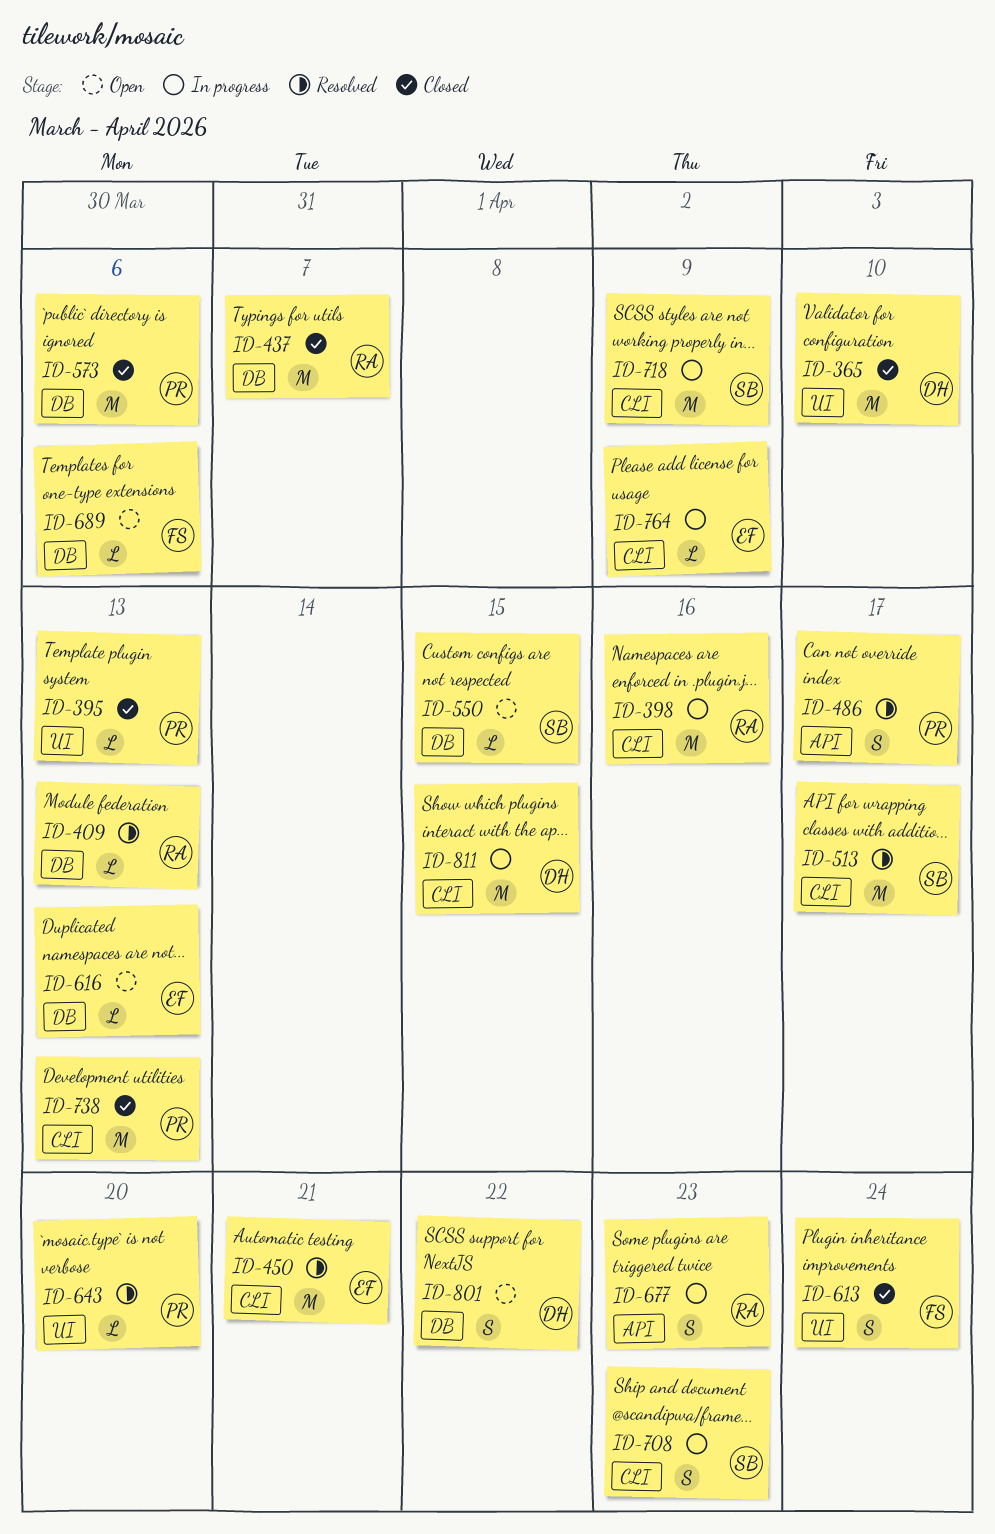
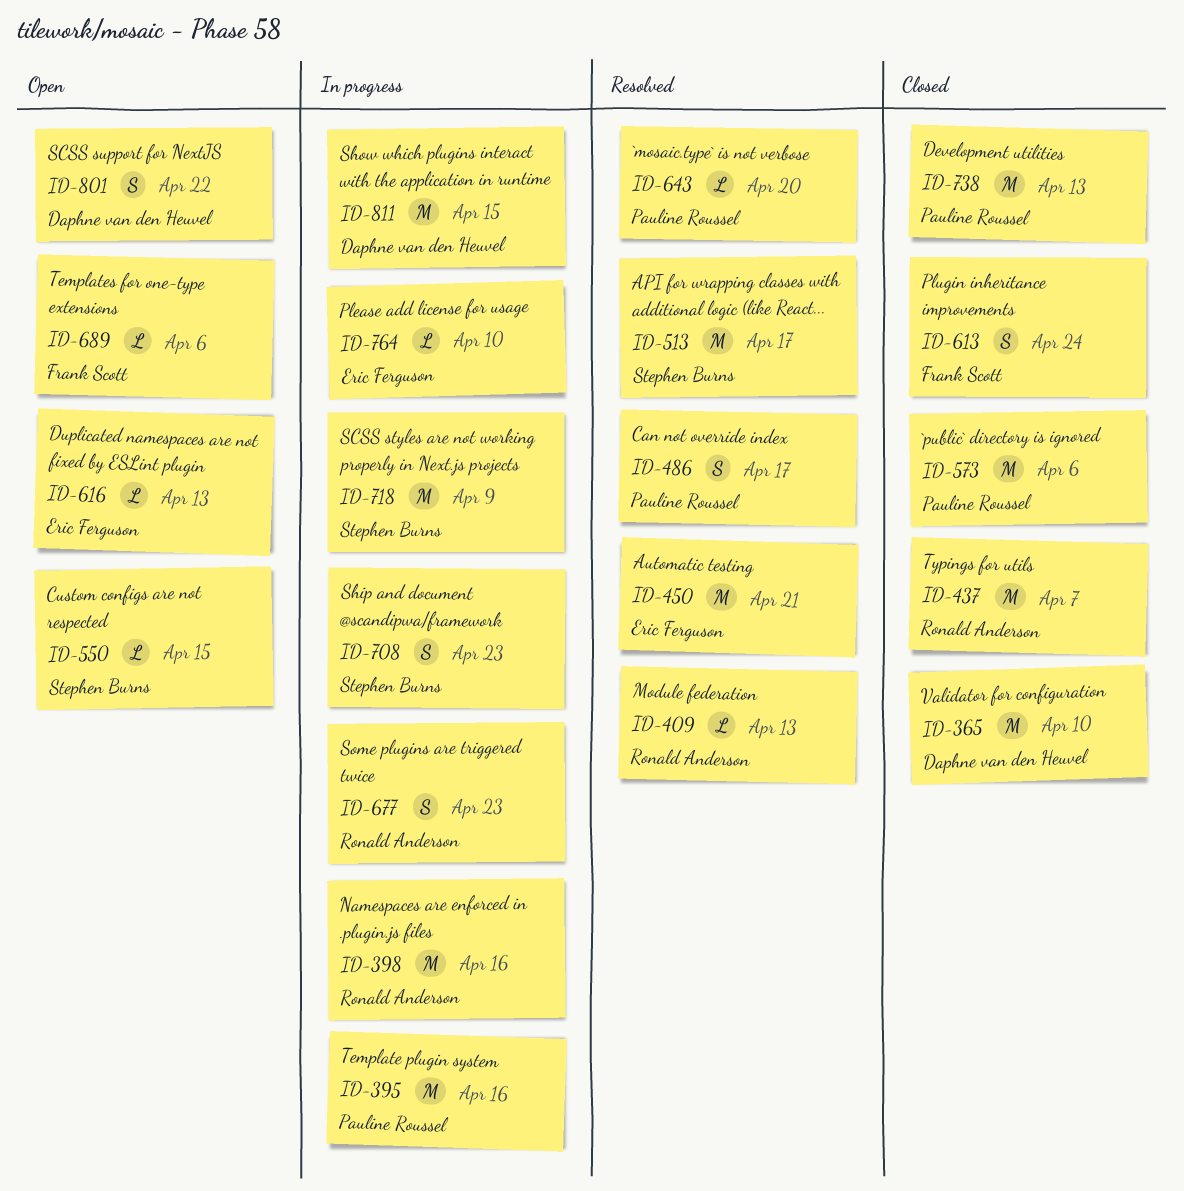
ID-395, status: Closed -> In progress
ID-395, estimate: L -> M
ID-395, due: Apr 13 -> Apr 16
ID-764, due: Apr 9 -> Apr 10

